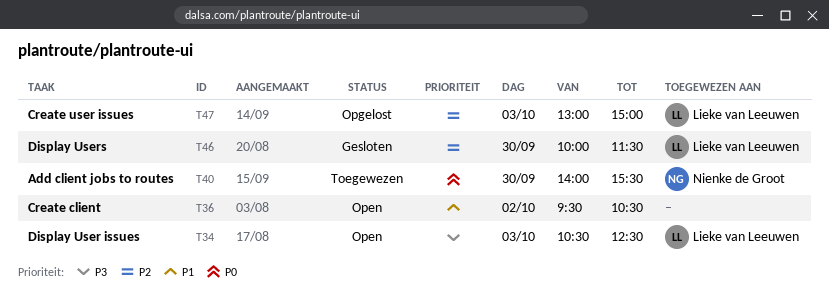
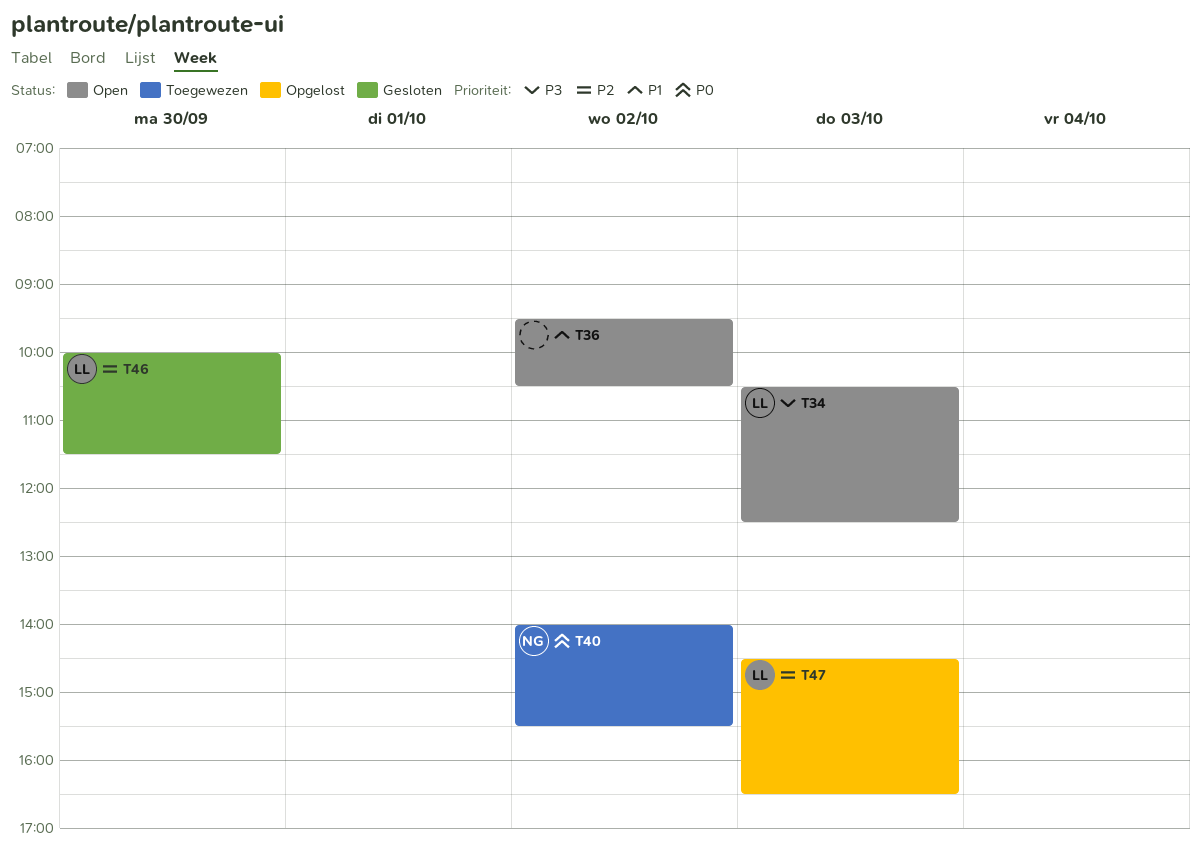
T40, day: Sep 30 -> Oct 2
T47, begins: 13:00 -> 14:30
T47, ends: 15:00 -> 16:30

